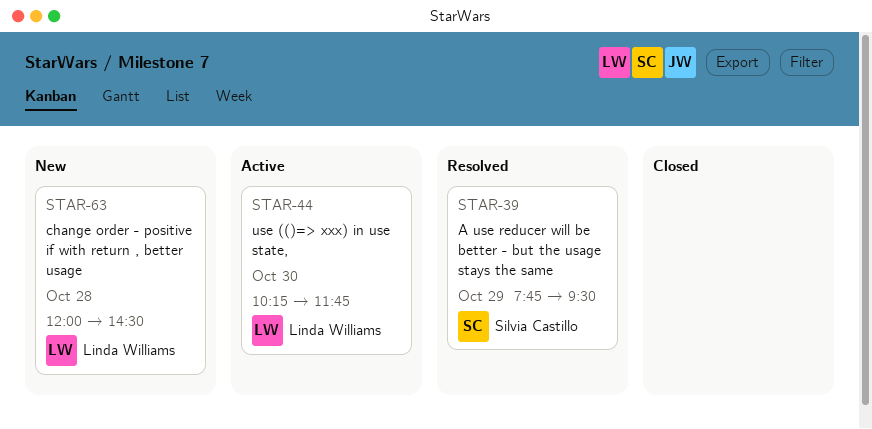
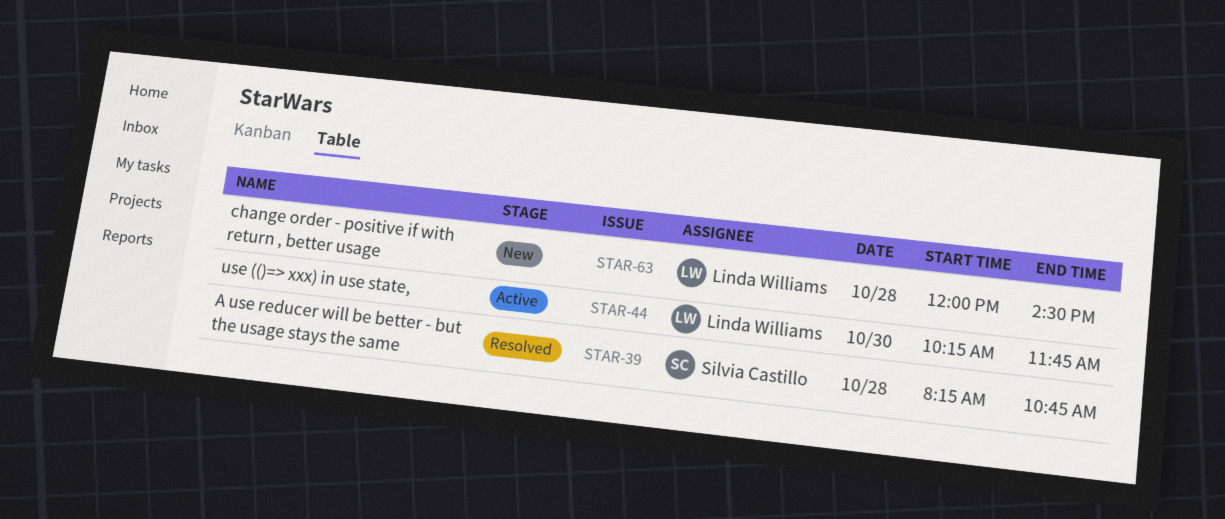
STAR-39, day: Oct 29 -> Oct 28
STAR-39, begins: 07:45 -> 08:15
STAR-39, ends: 09:30 -> 10:45

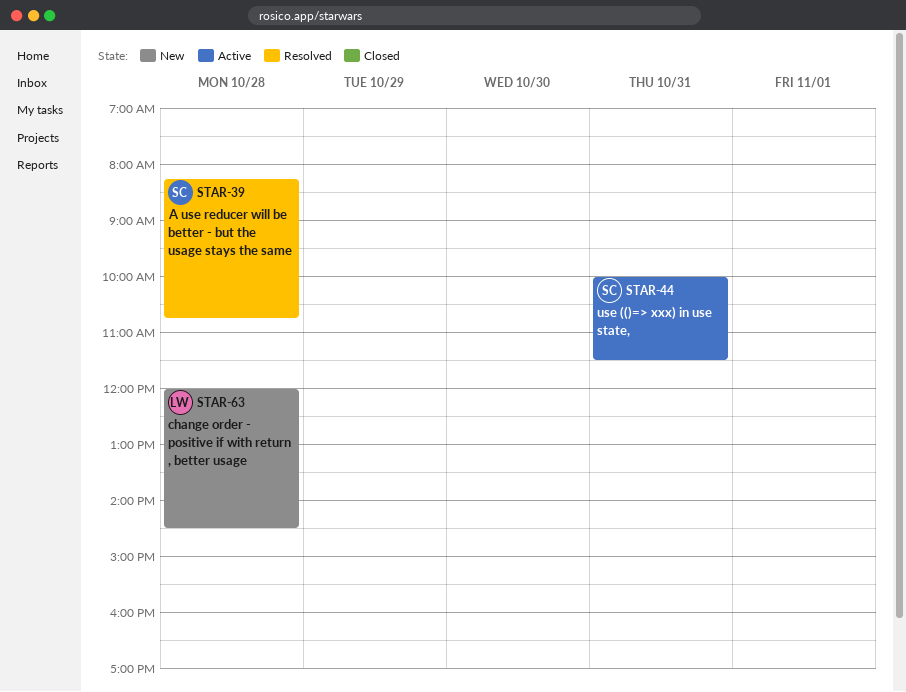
STAR-44, owner: Linda Williams -> Silvia Castillo
STAR-44, day: Oct 30 -> Oct 31
STAR-44, begins: 10:15 -> 10:00
STAR-44, ends: 11:45 -> 11:30

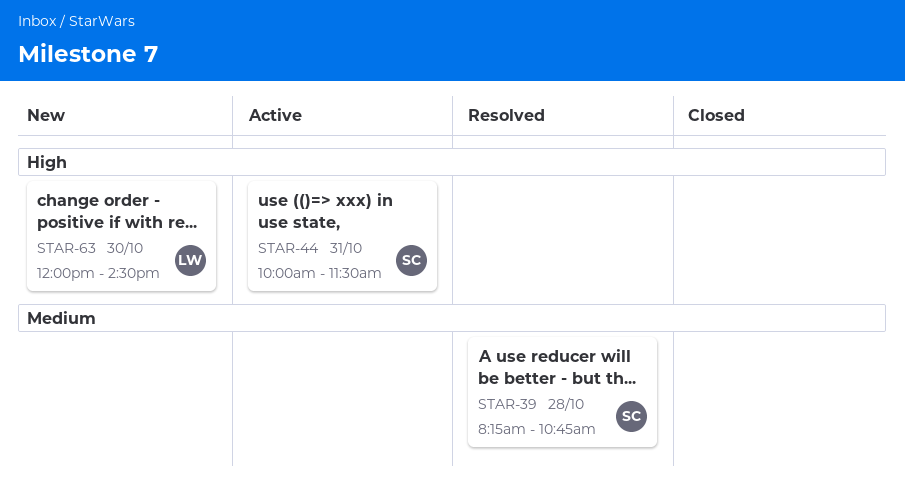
STAR-63, day: Oct 28 -> Oct 30

